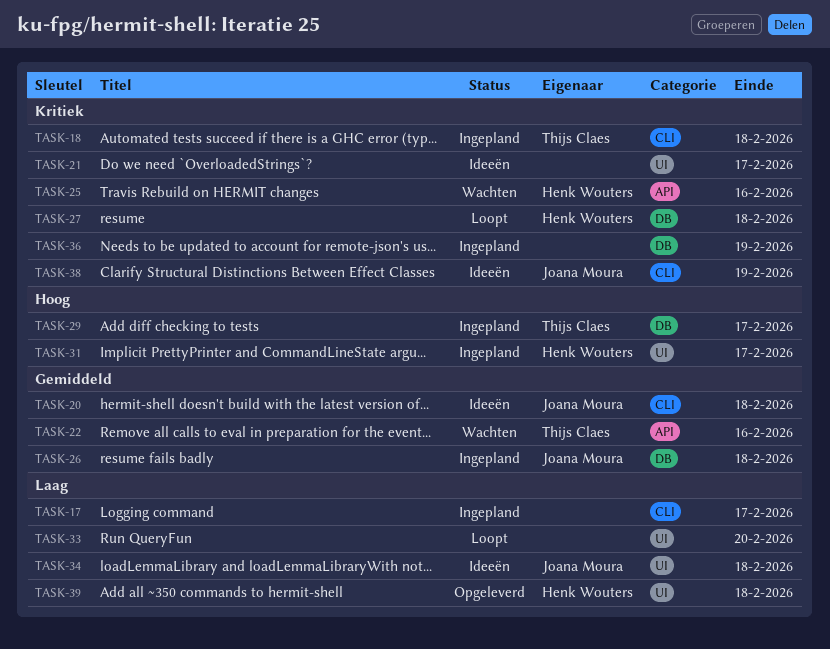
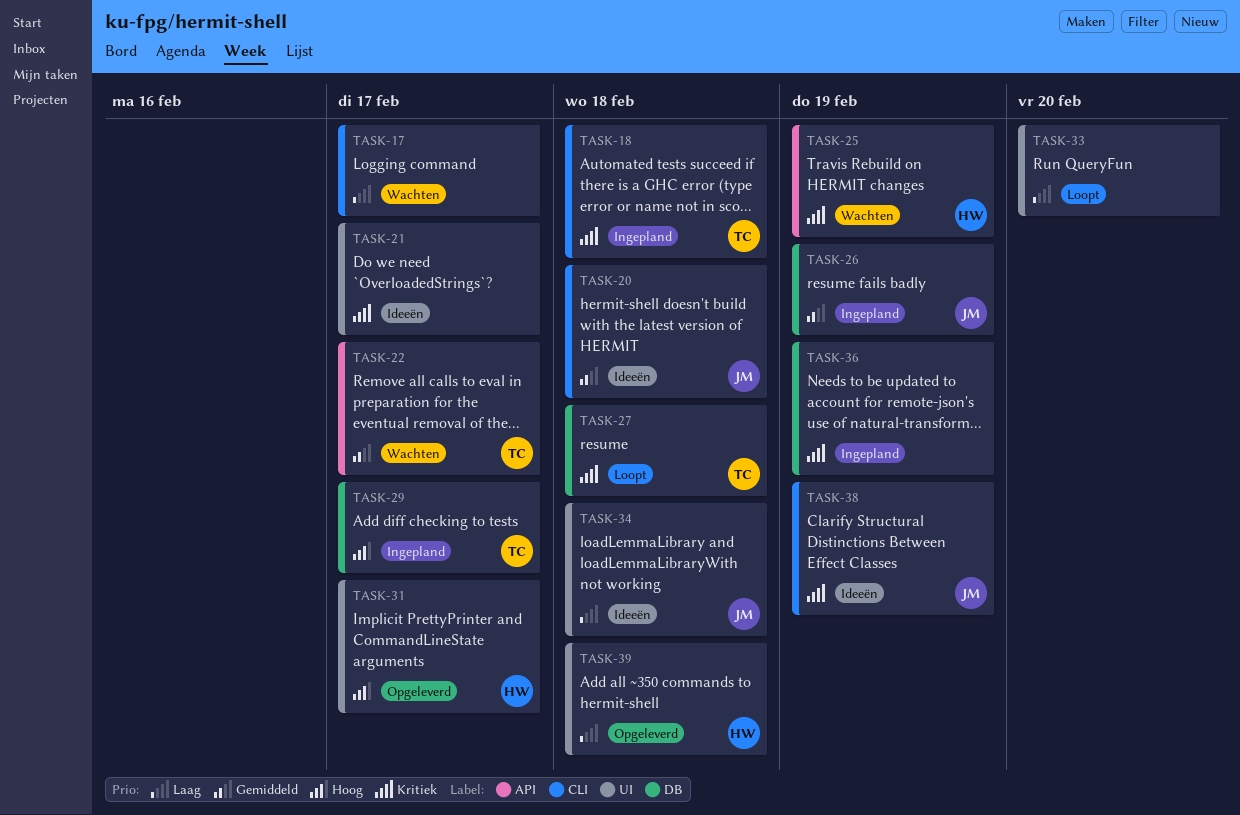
TASK-17, status: Ingepland -> Wachten
TASK-22, due: Feb 16 -> Feb 17
TASK-25, due: Feb 16 -> Feb 19
TASK-26, due: Feb 18 -> Feb 19
TASK-27, owner: Henk Wouters -> Thijs Claes
TASK-31, status: Ingepland -> Opgeleverd

